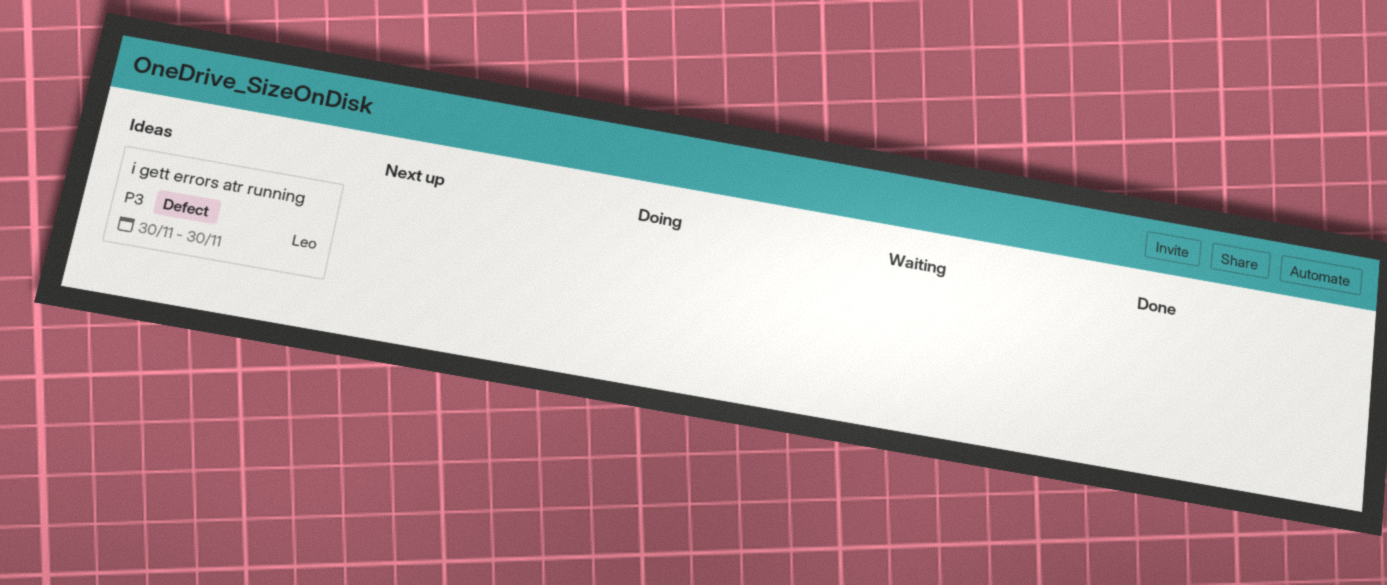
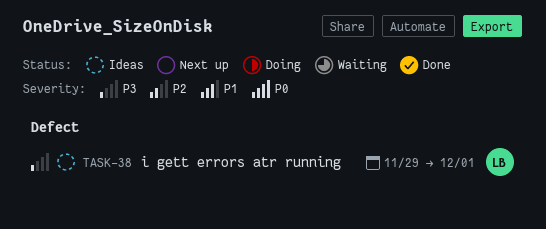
i gett errors atr running, start: Nov 30 -> Nov 29
i gett errors atr running, due: Nov 30 -> Dec 1

